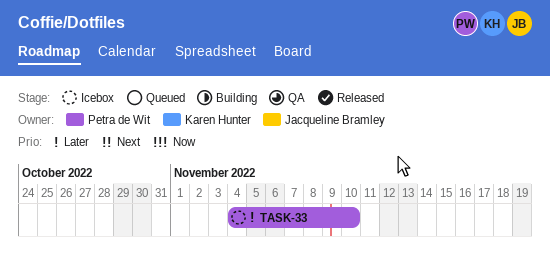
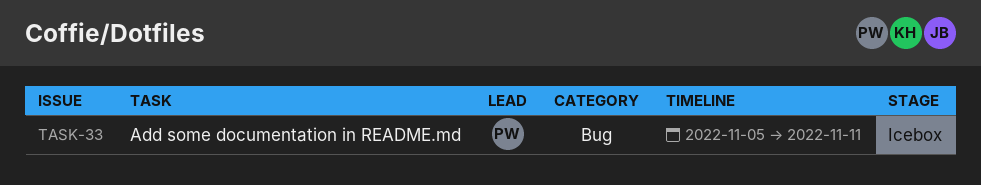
TASK-33, start: Nov 4 -> Nov 5
TASK-33, due: Nov 10 -> Nov 11

